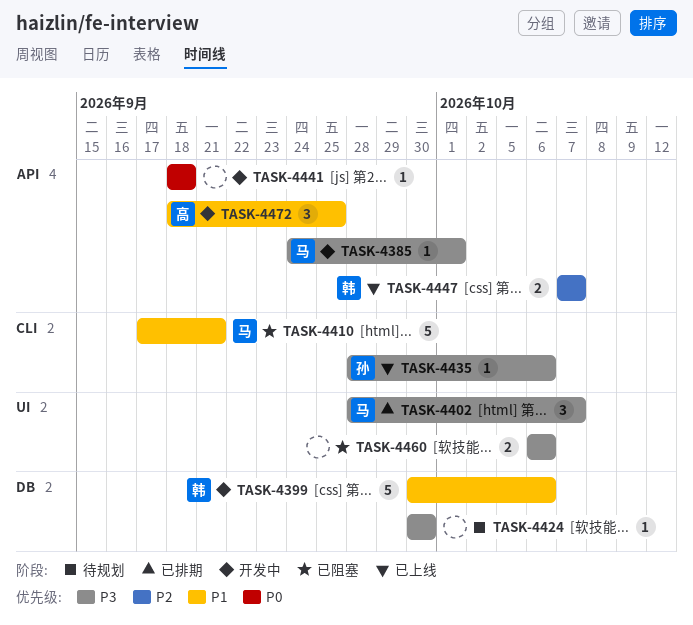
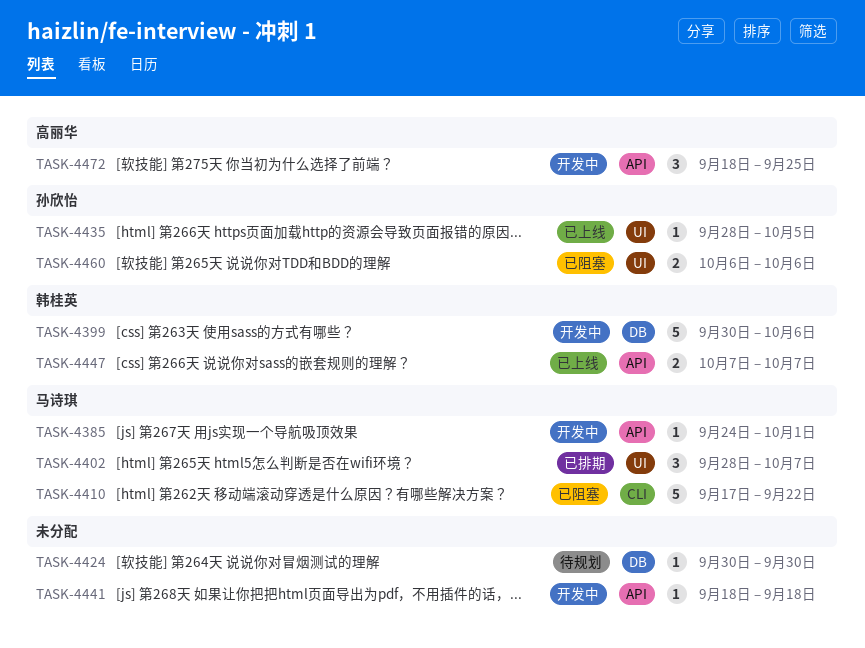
TASK-4410, due: Sep 21 -> Sep 22
TASK-4435, label: CLI -> UI
TASK-4435, due: Oct 6 -> Oct 5
TASK-4460, owner: none -> 孙欣怡

